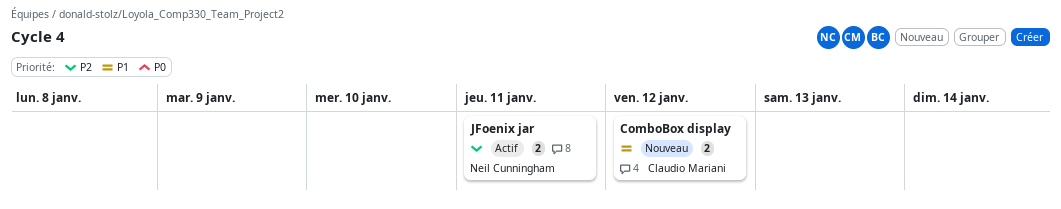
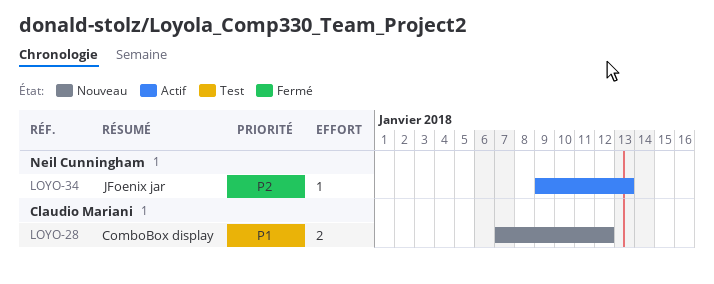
JFoenix jar, estimate: 2 -> 1
JFoenix jar, due: Jan 11 -> Jan 13

